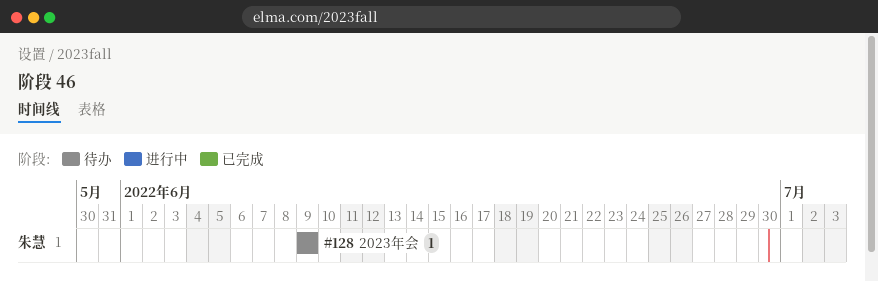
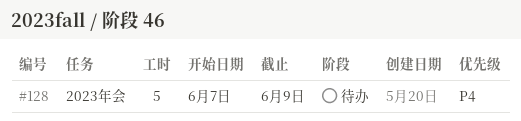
#128, estimate: 1 -> 5
#128, start: Jun 9 -> Jun 7

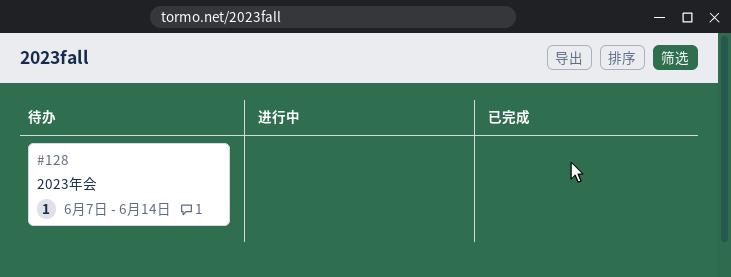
#128, estimate: 5 -> 1
#128, due: Jun 9 -> Jun 14

